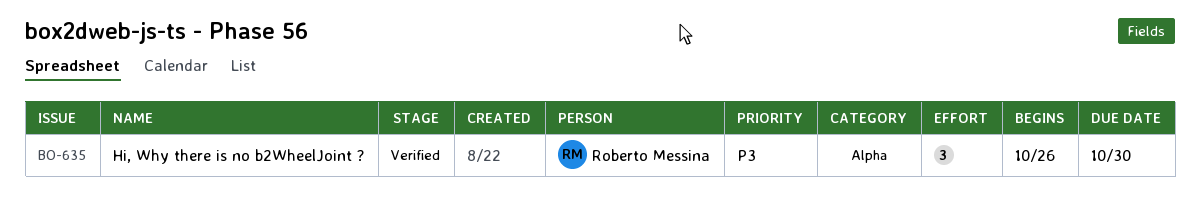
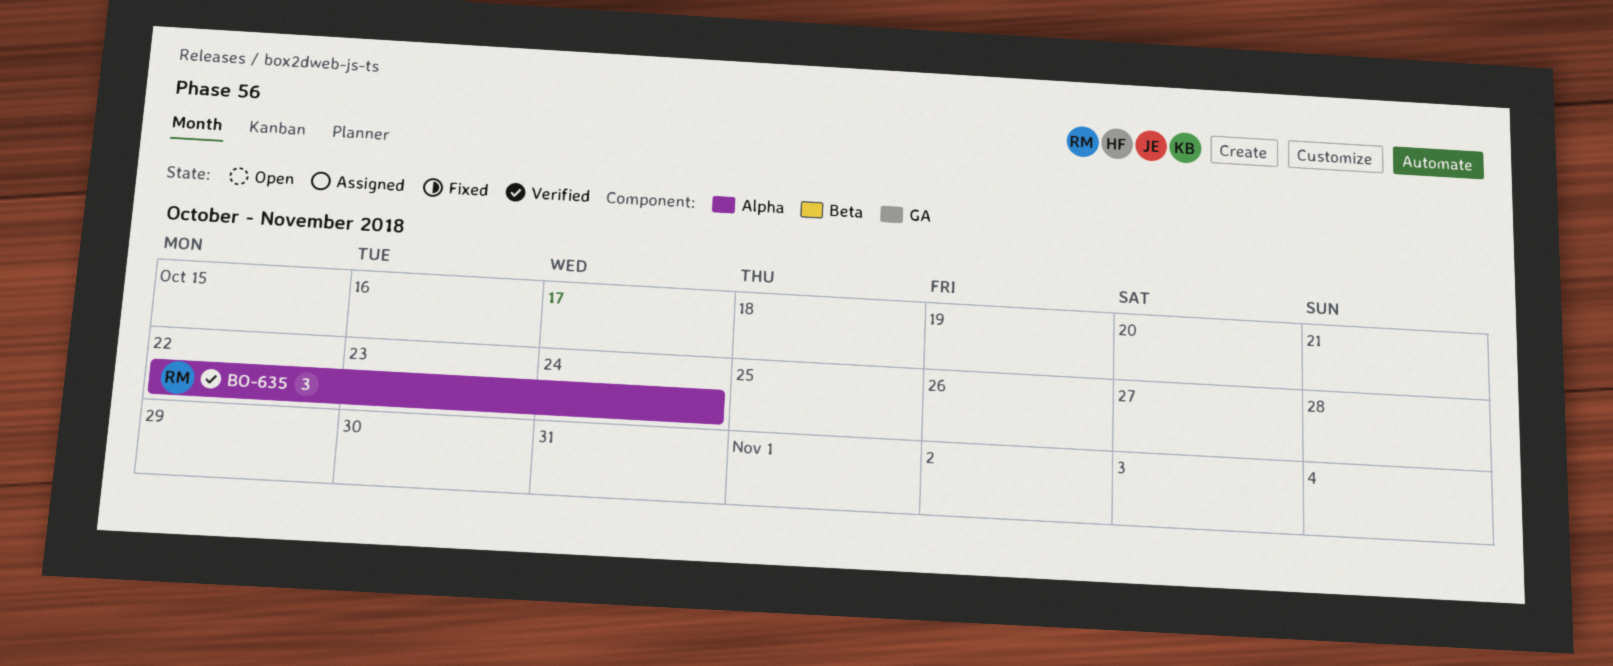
BO-635, start: Oct 26 -> Oct 22
BO-635, due: Oct 30 -> Oct 24

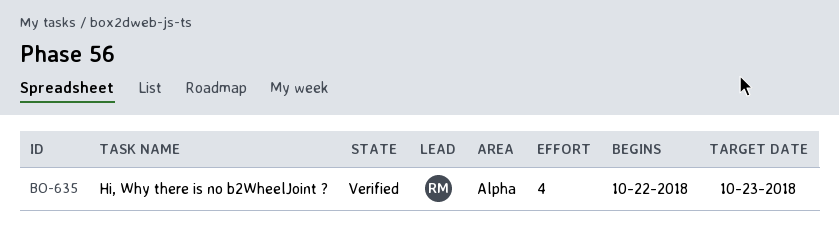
BO-635, estimate: 3 -> 4
BO-635, due: Oct 24 -> Oct 23

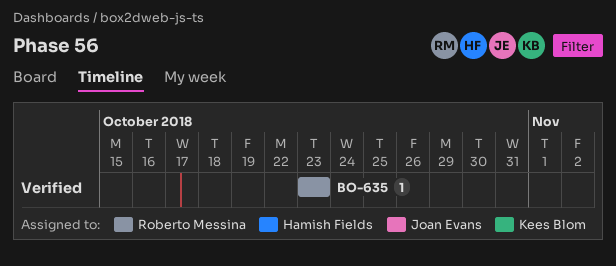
BO-635, estimate: 4 -> 1
BO-635, start: Oct 22 -> Oct 23

